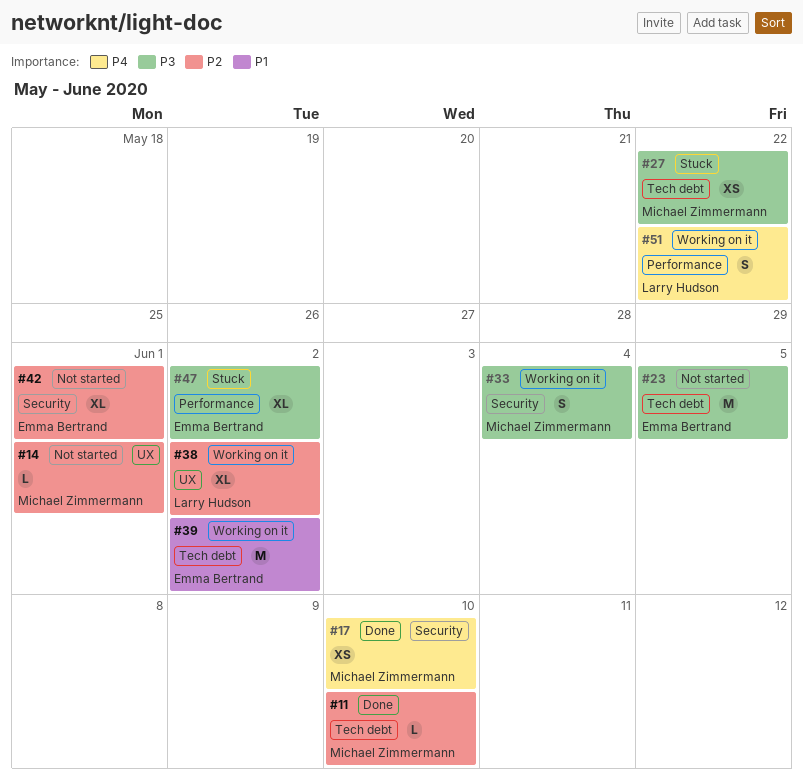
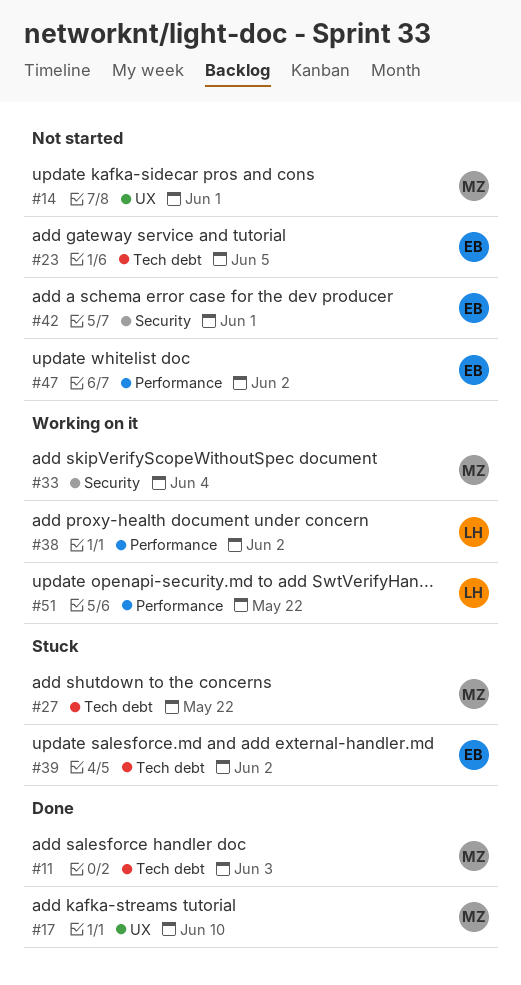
#11, due: Jun 10 -> Jun 3
#17, label: Security -> UX
#38, label: UX -> Performance
#39, status: Working on it -> Stuck
#47, status: Stuck -> Not started

